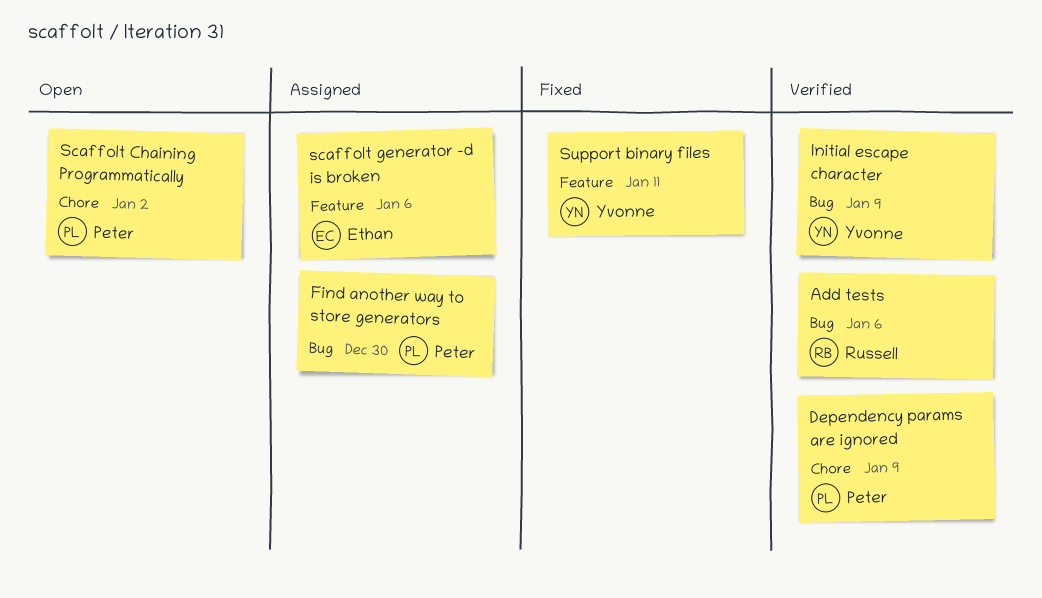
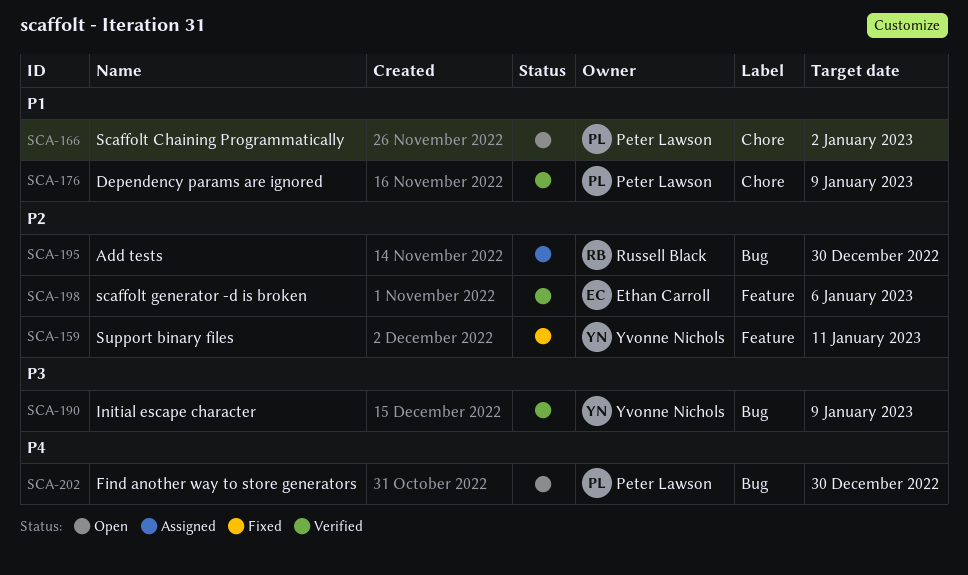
Add tests, status: Verified -> Assigned
Add tests, due: Jan 6 -> Dec 30
Find another way to store generators, status: Assigned -> Open
scaffolt generator -d is broken, status: Assigned -> Verified

